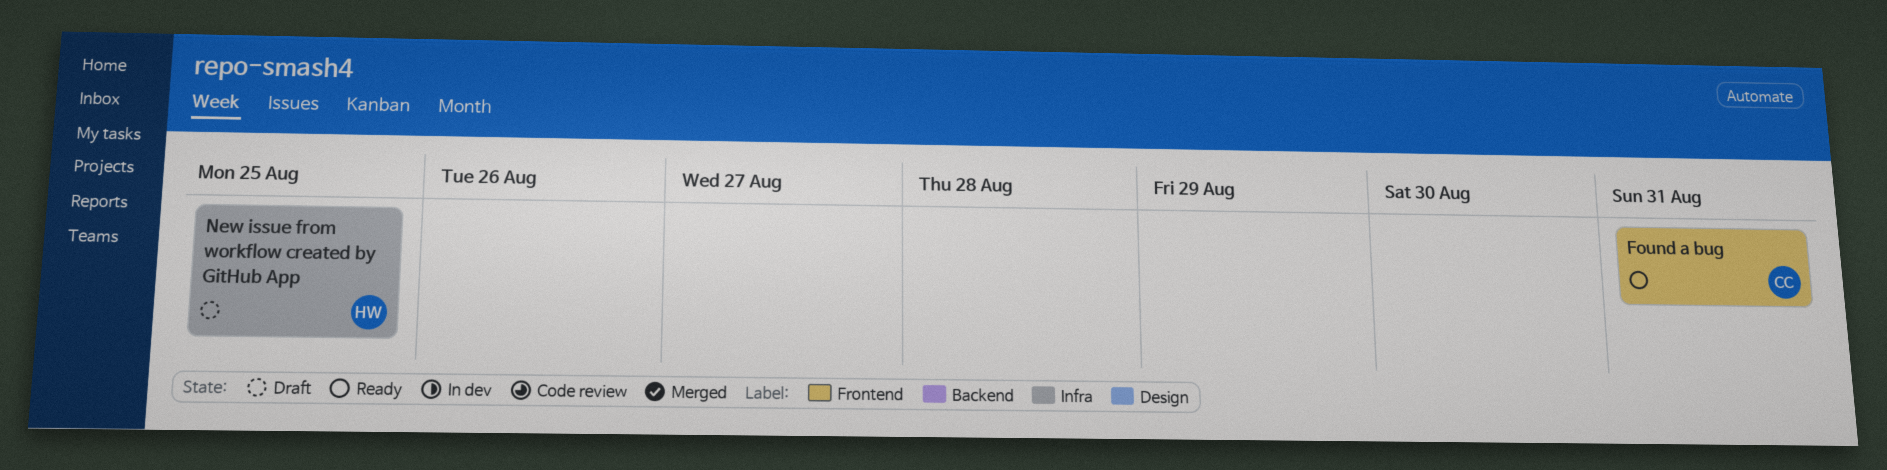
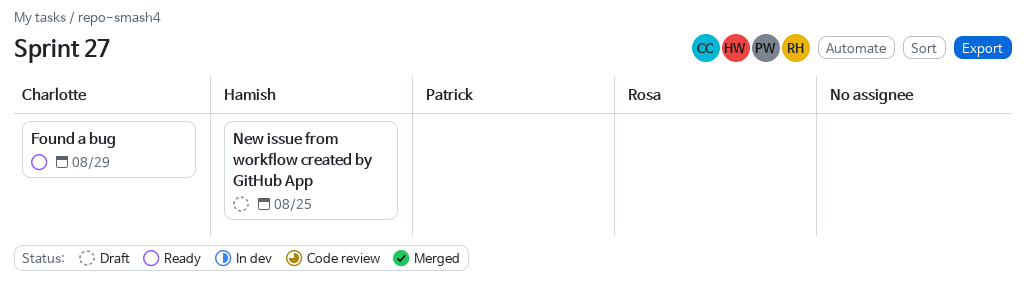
Found a bug, due: Aug 31 -> Aug 29

